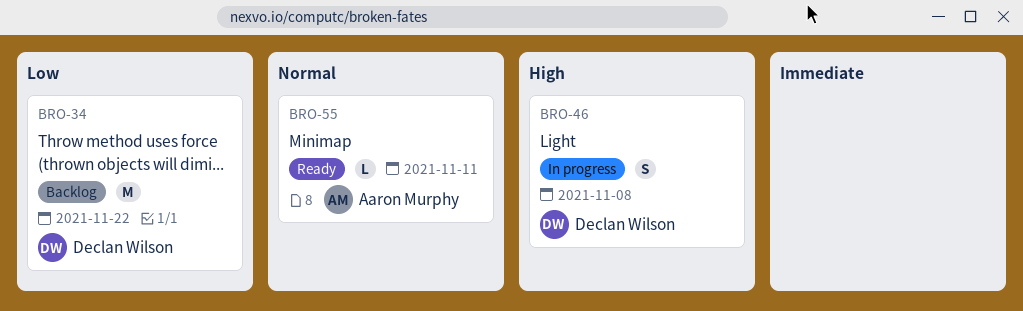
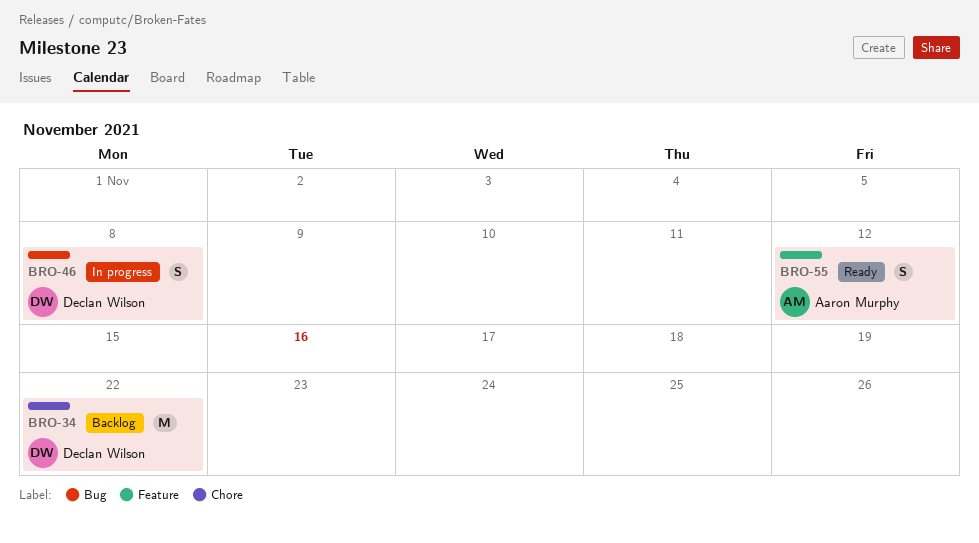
BRO-55, estimate: L -> S
BRO-55, due: Nov 11 -> Nov 12

